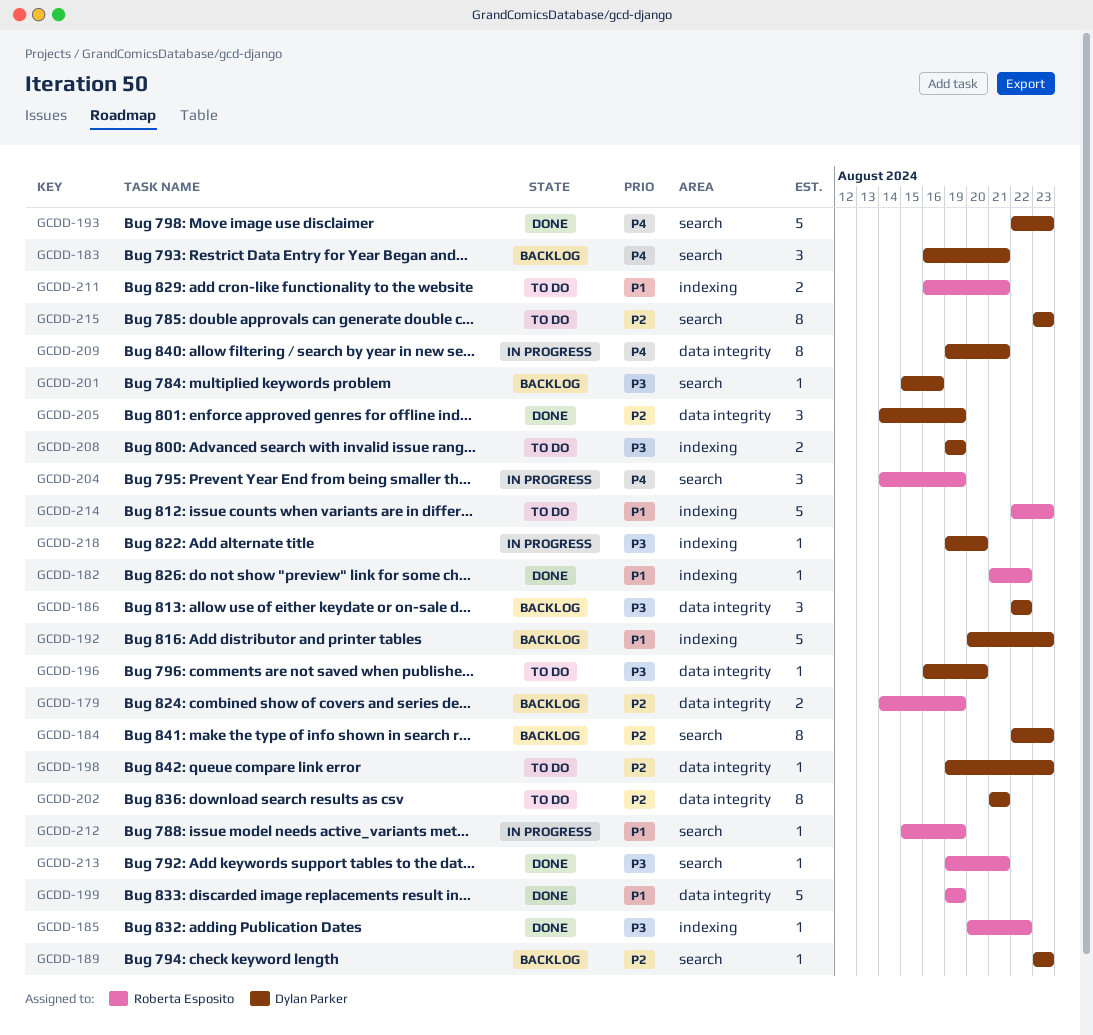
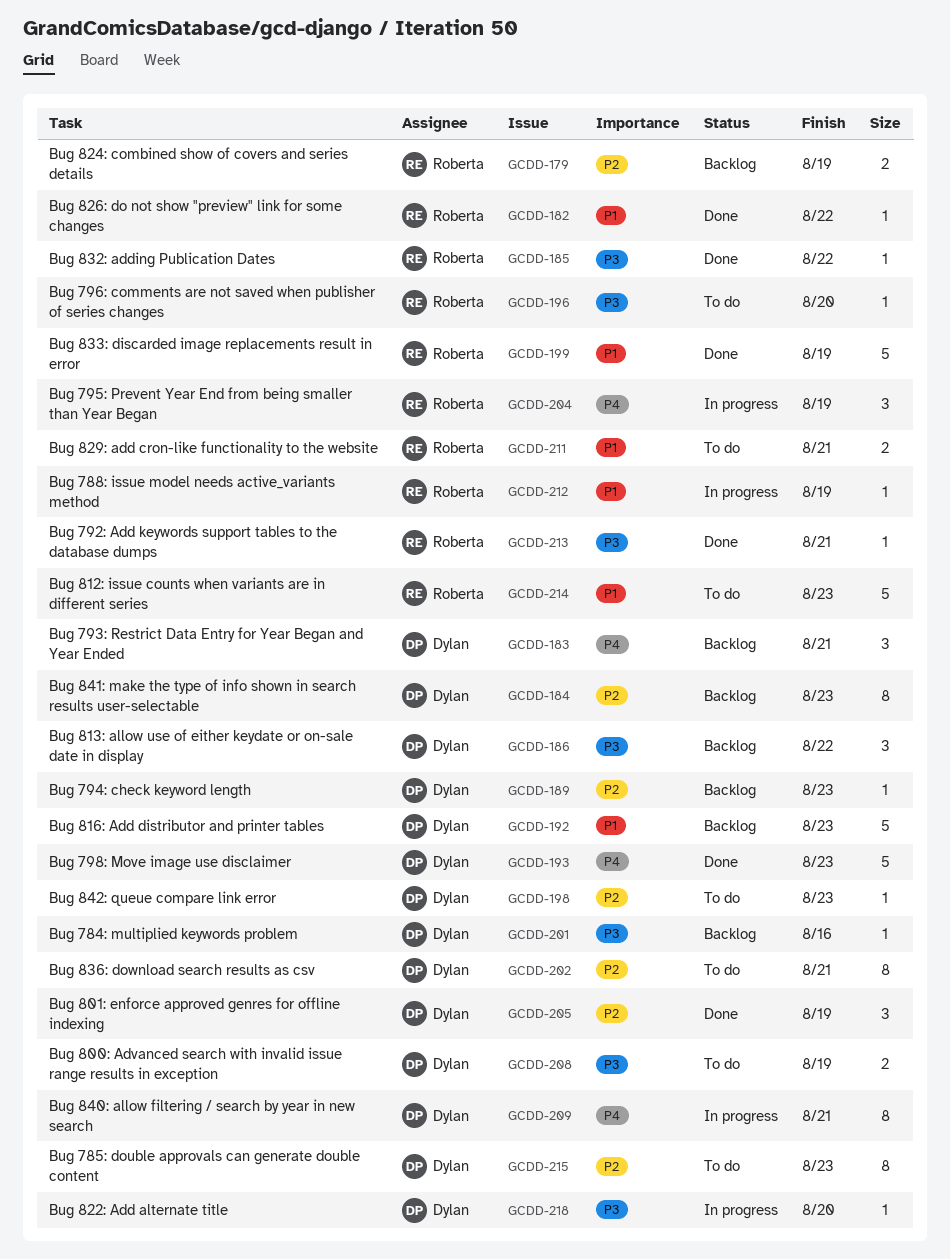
GCDD-196, owner: Dylan Parker -> Roberta Esposito

